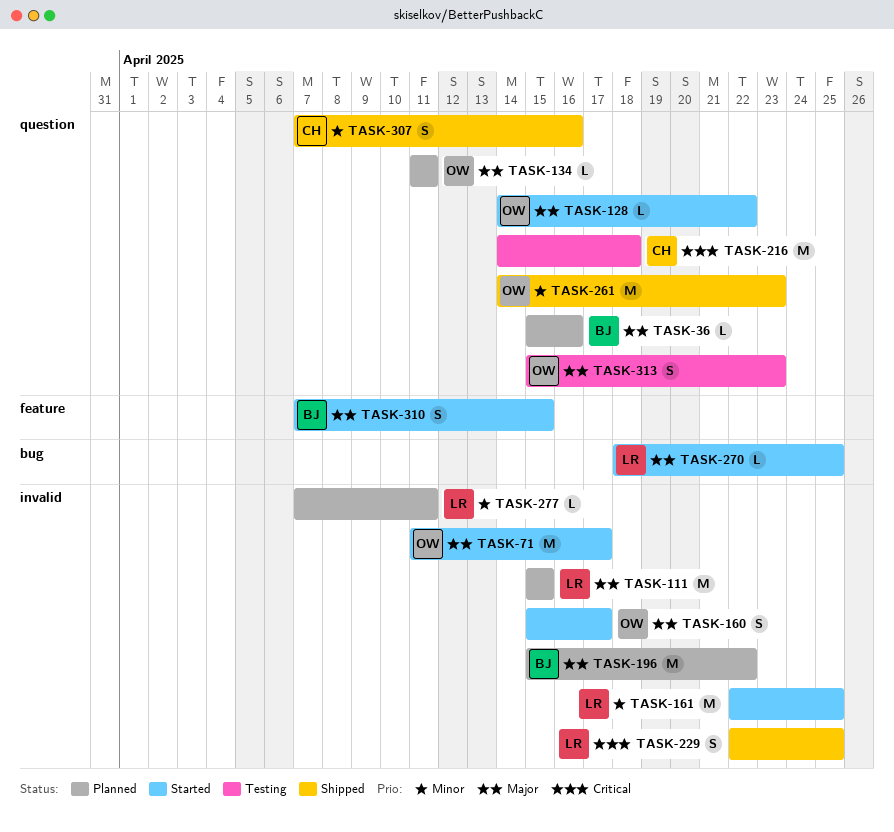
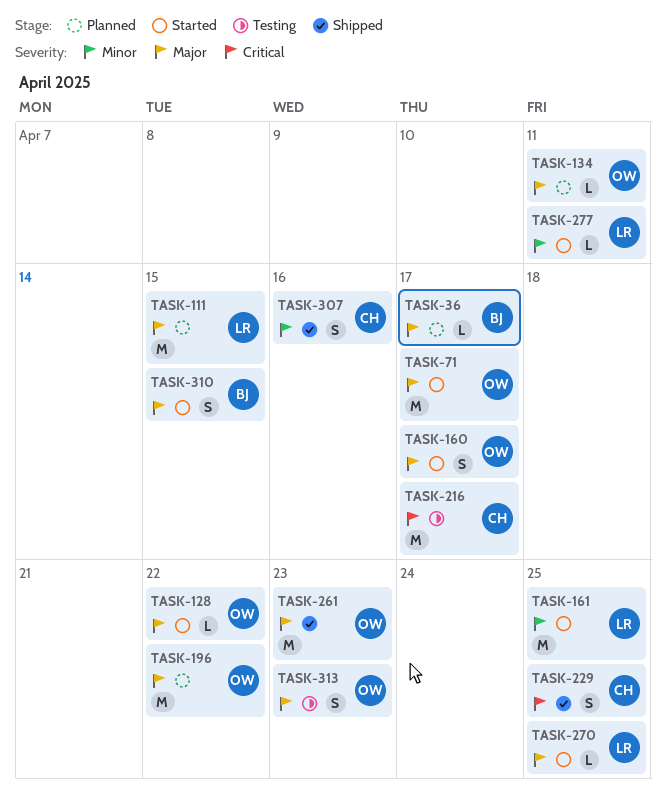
TASK-36, due: Apr 16 -> Apr 17
TASK-196, owner: BJ -> OW
TASK-216, due: Apr 18 -> Apr 17
TASK-229, owner: LR -> CH
TASK-261, priority: Minor -> Major
TASK-277, status: Planned -> Started

